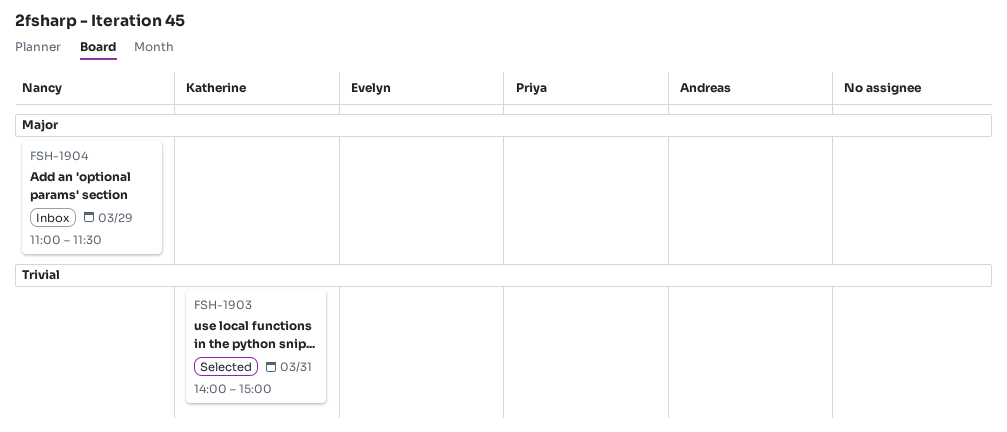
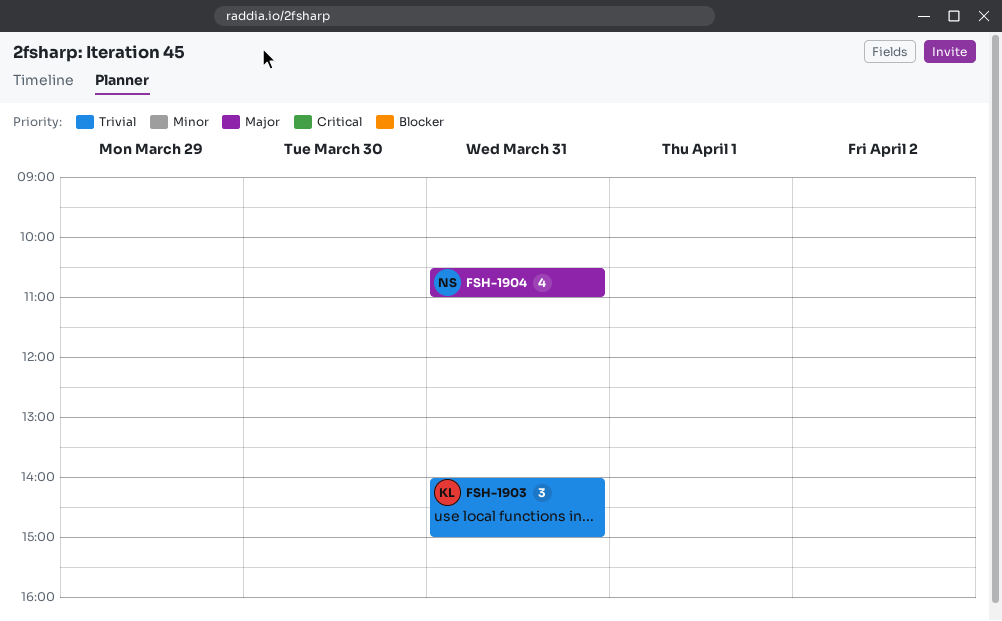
FSH-1904, day: Mar 29 -> Mar 31
FSH-1904, begins: 11:00 -> 10:30
FSH-1904, ends: 11:30 -> 11:00

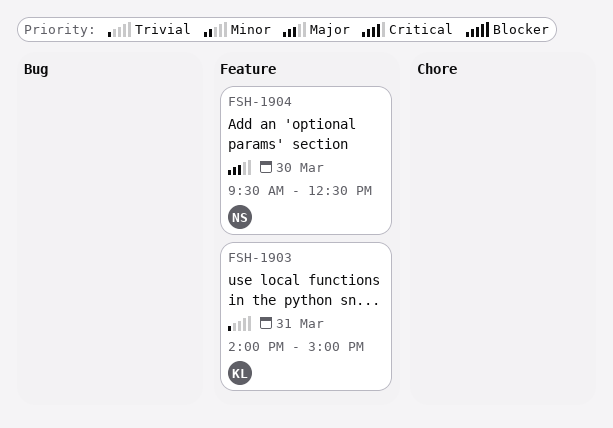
FSH-1904, day: Mar 31 -> Mar 30
FSH-1904, begins: 10:30 -> 09:30
FSH-1904, ends: 11:00 -> 12:30

